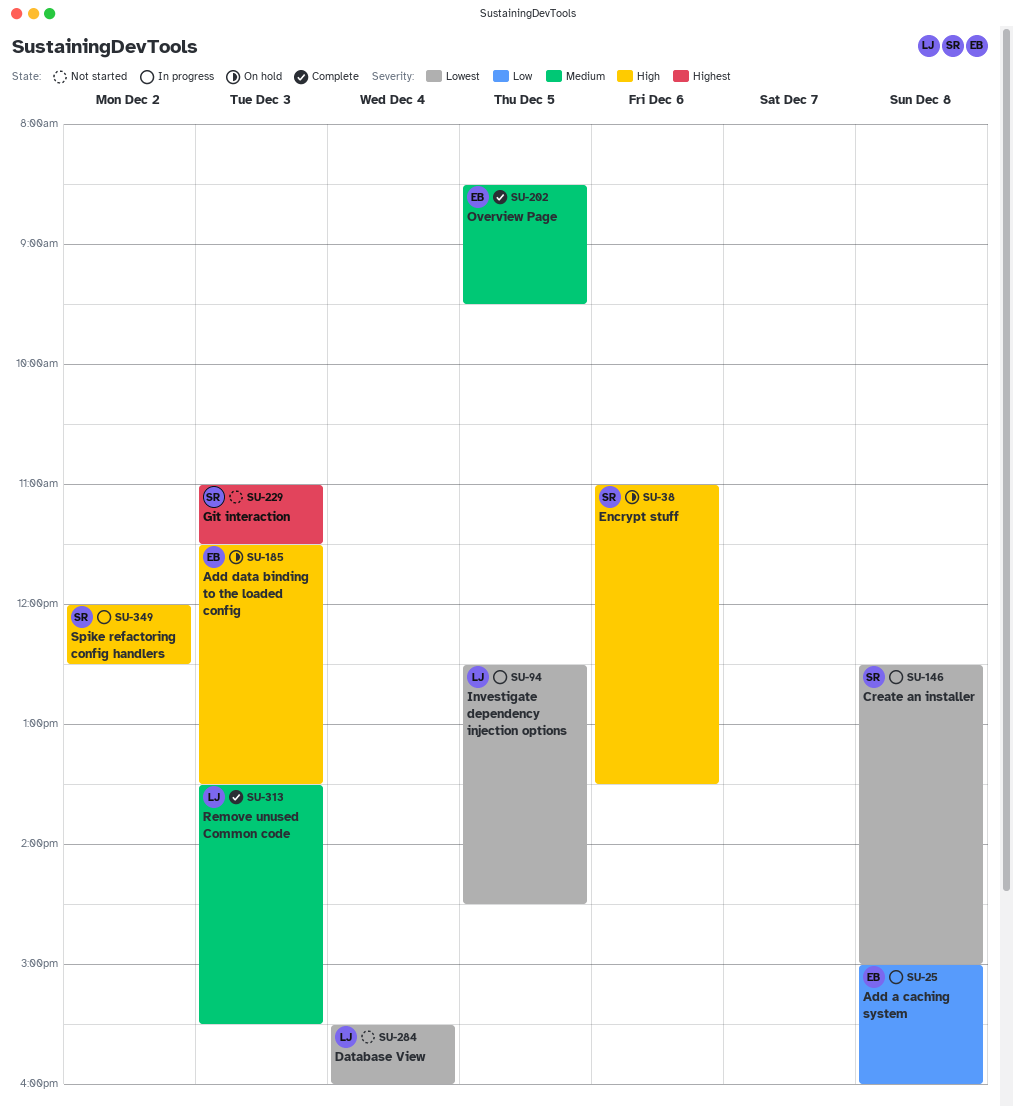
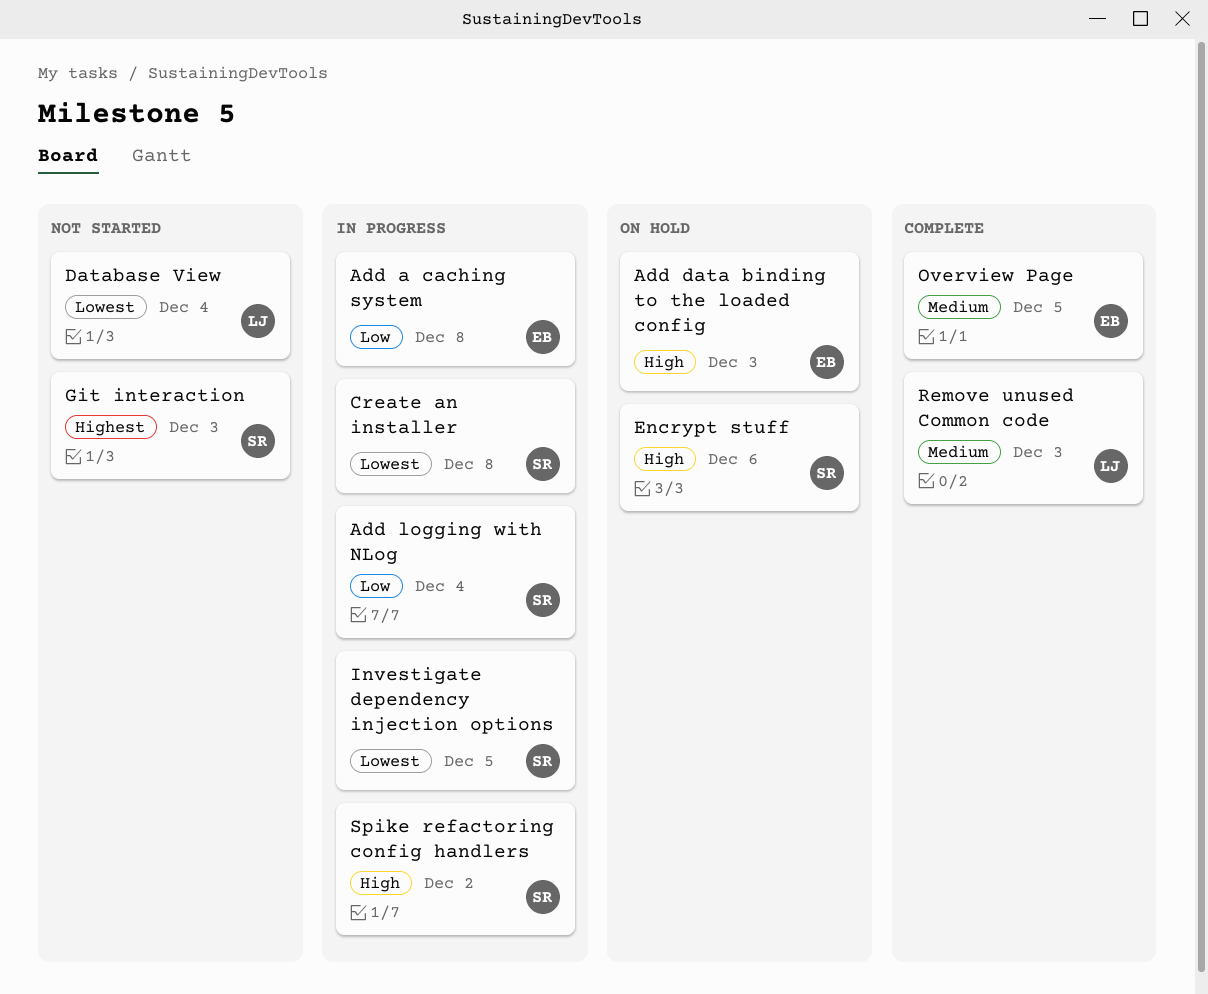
Add logging with NLog: none -> present
Investigate dependency injection options, owner: LJ -> SR

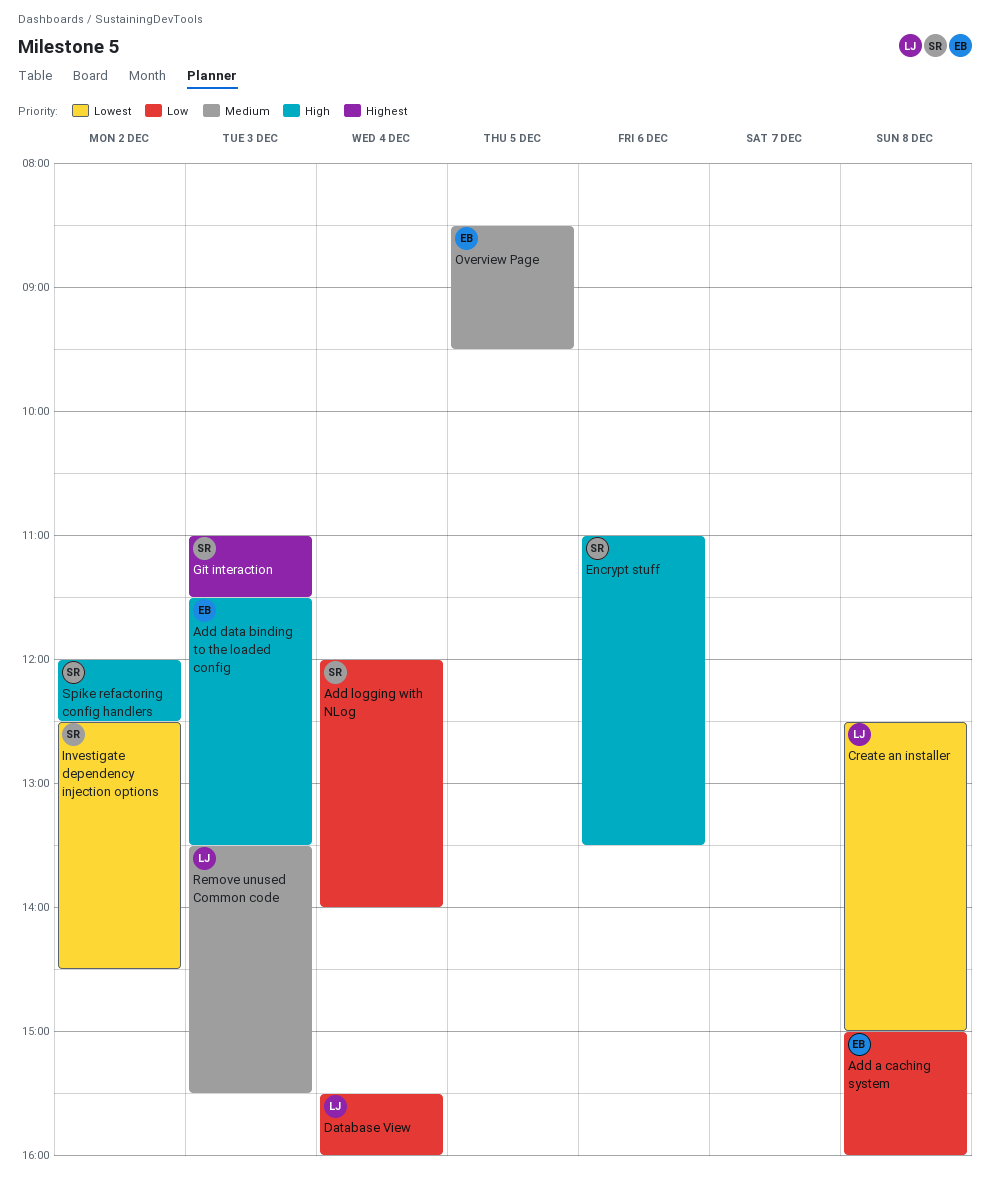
Create an installer, owner: SR -> LJ
Database View, priority: Lowest -> Low
Investigate dependency injection options, day: Dec 5 -> Dec 2

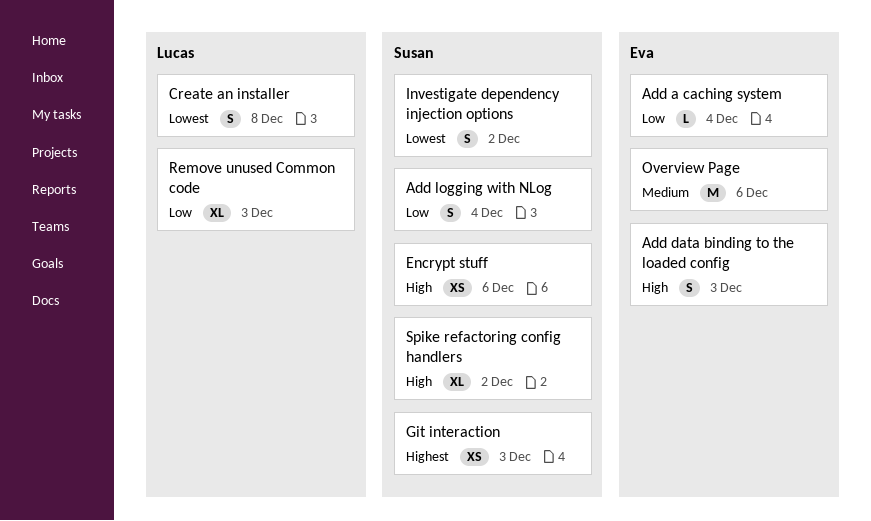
Add a caching system, day: Dec 8 -> Dec 4
Database View: present -> none
Overview Page, day: Dec 5 -> Dec 6
Remove unused Common code, priority: Medium -> Low

